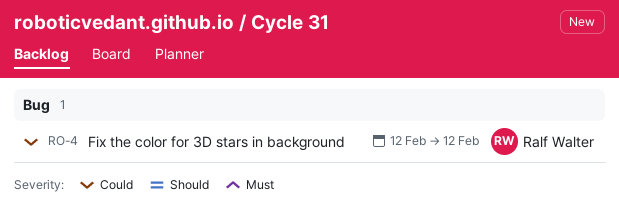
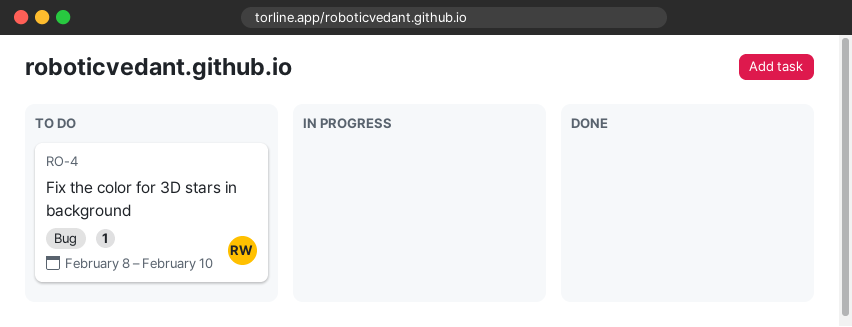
RO-4, start: Feb 12 -> Feb 8
RO-4, due: Feb 12 -> Feb 10

